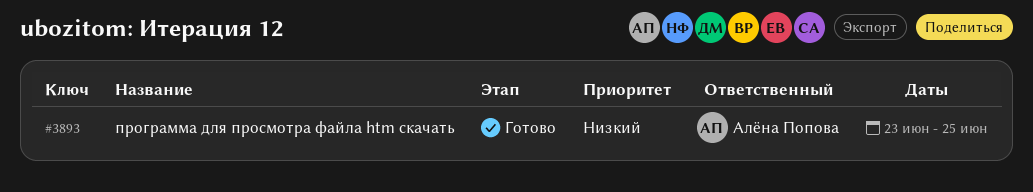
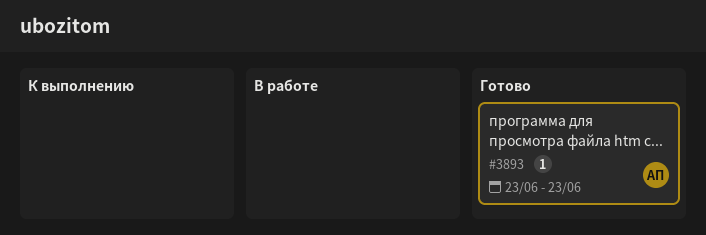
#3893, due: Jun 25 -> Jun 23

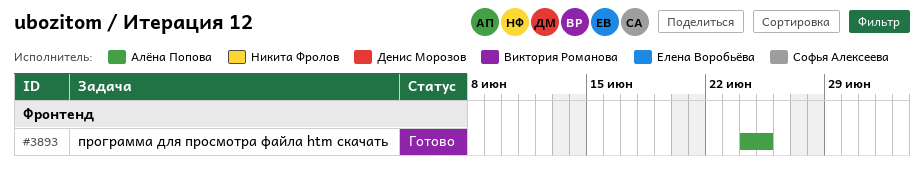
#3893, start: Jun 23 -> Jun 24
#3893, due: Jun 23 -> Jun 25

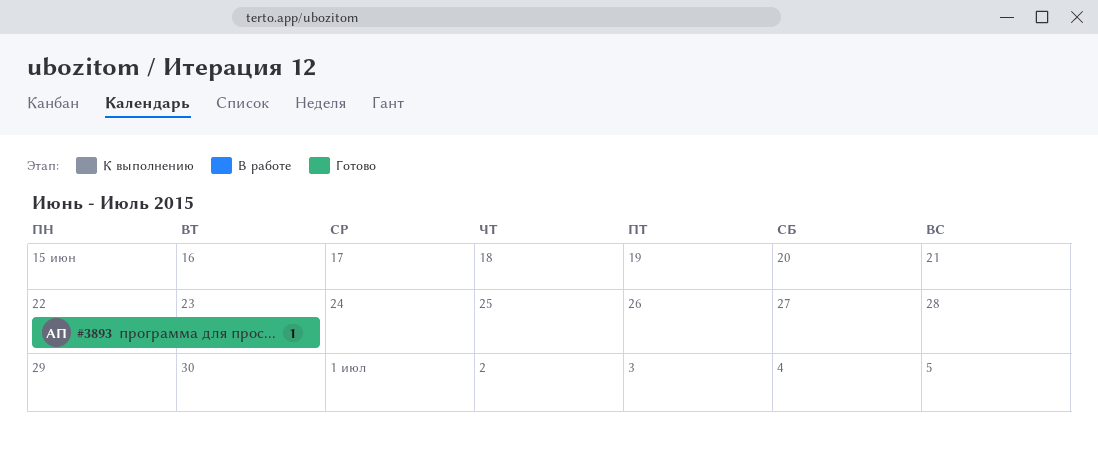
#3893, start: Jun 24 -> Jun 22
#3893, due: Jun 25 -> Jun 23

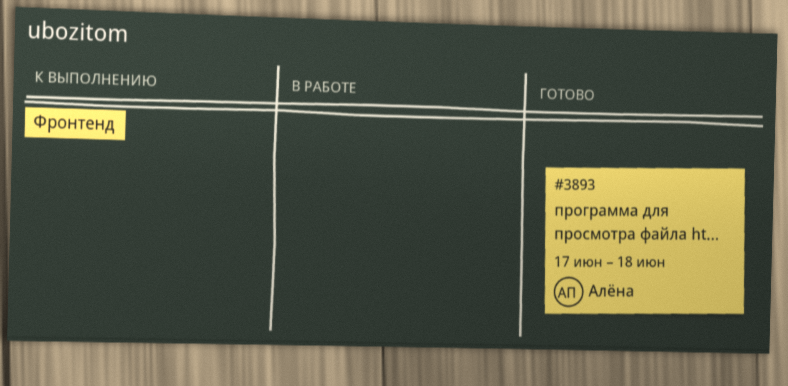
#3893, start: Jun 22 -> Jun 17
#3893, due: Jun 23 -> Jun 18

